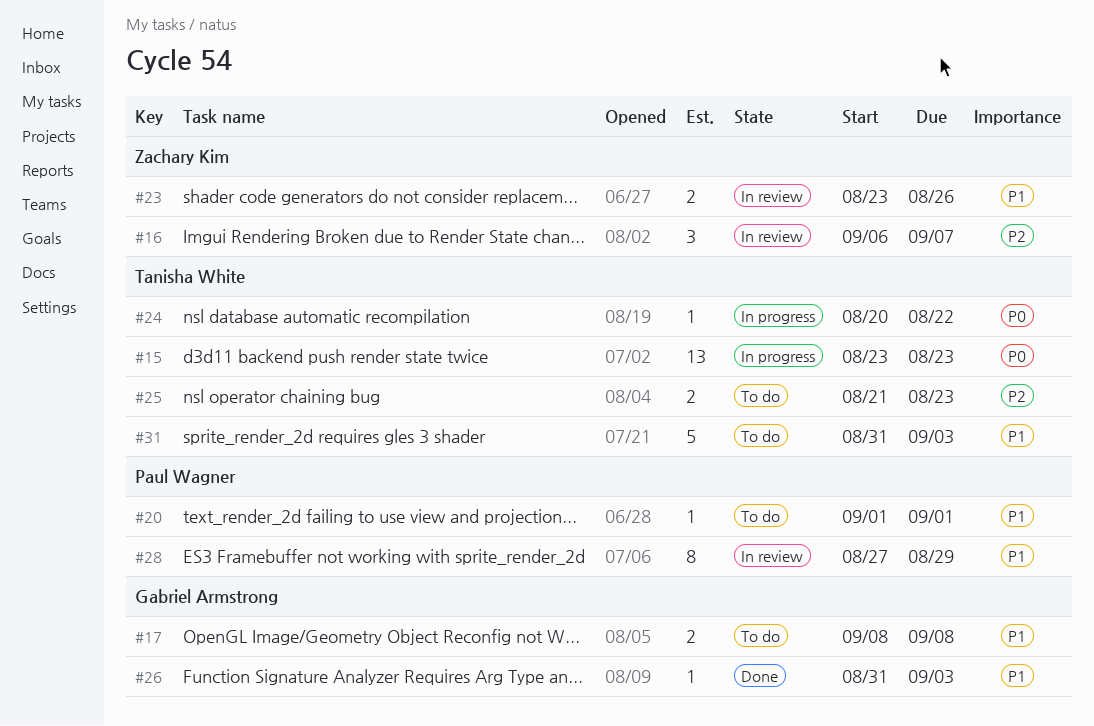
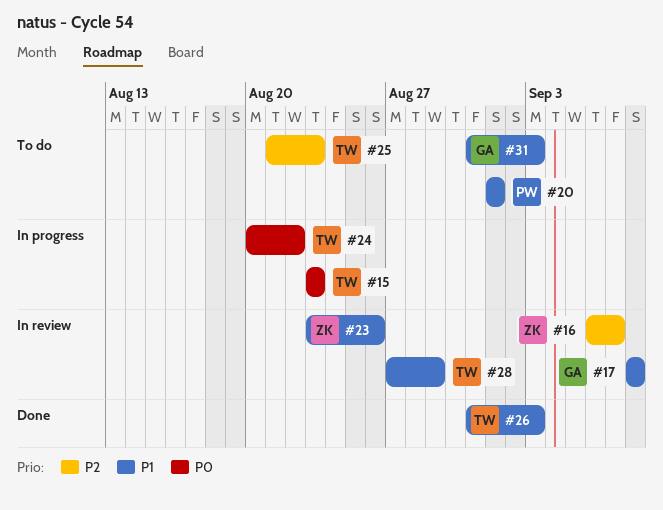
#17, status: To do -> In review
#26, owner: Gabriel Armstrong -> Tanisha White
#28, owner: Paul Wagner -> Tanisha White
#31, owner: Tanisha White -> Gabriel Armstrong

